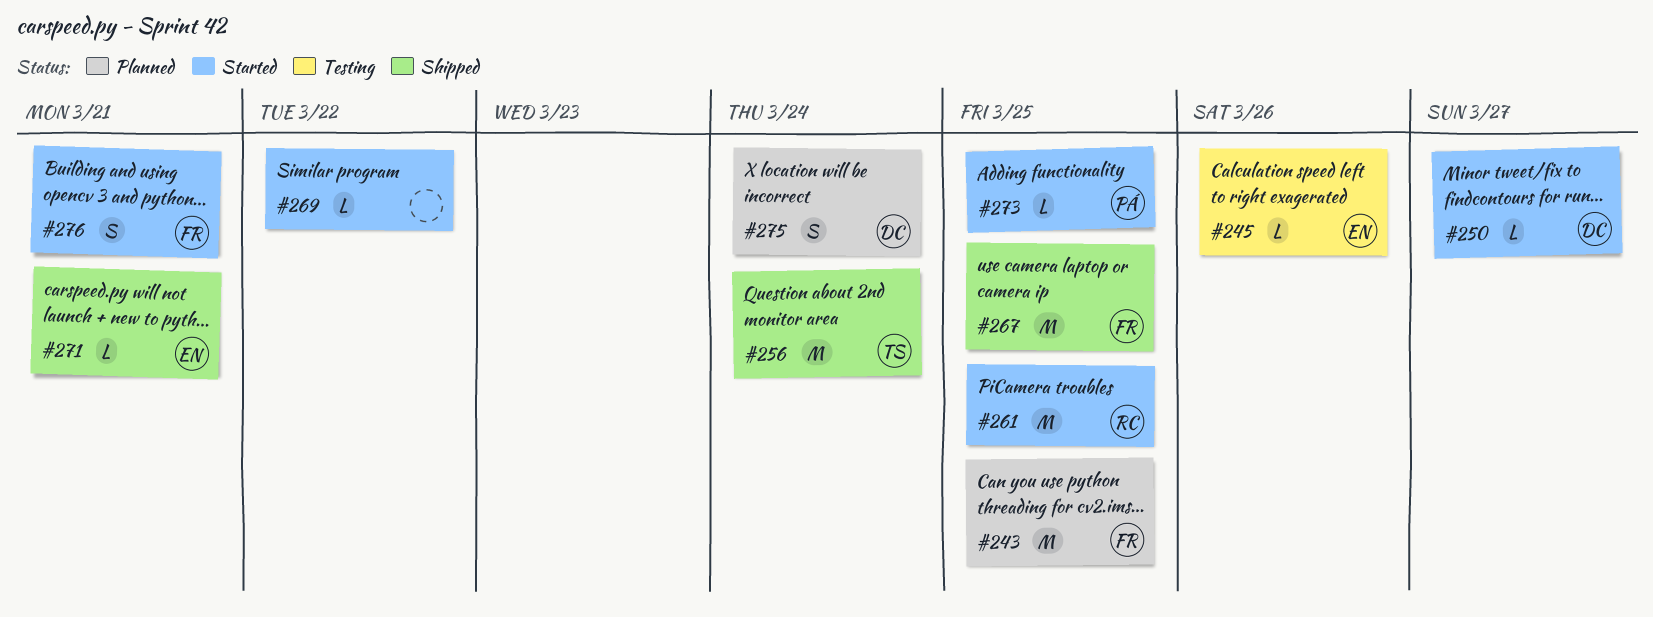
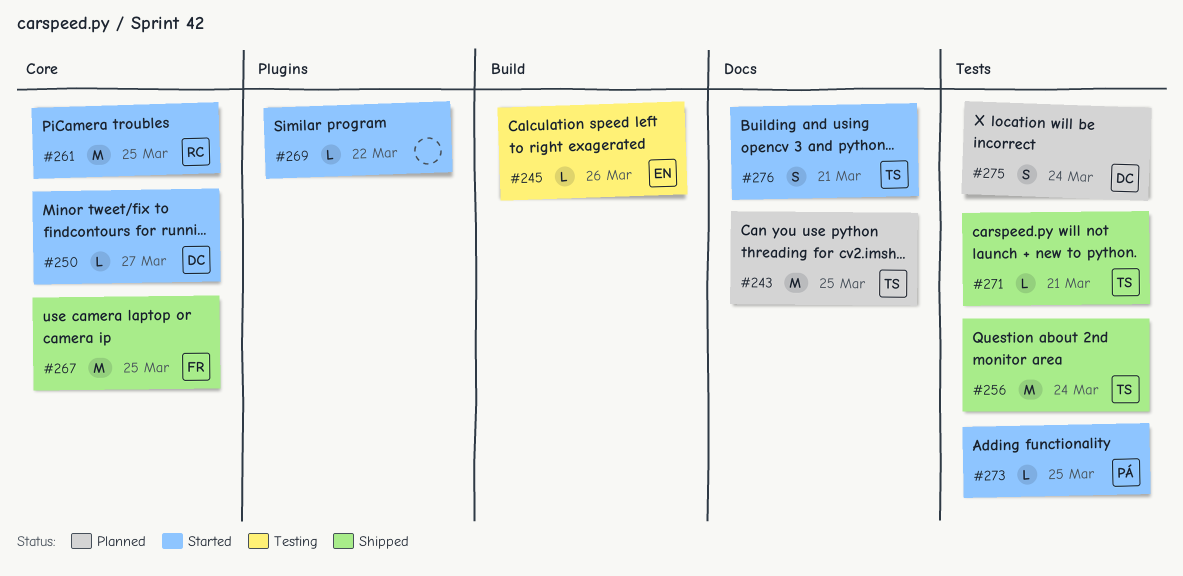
#243, owner: FR -> TS
#271, owner: EN -> TS
#276, owner: FR -> TS

